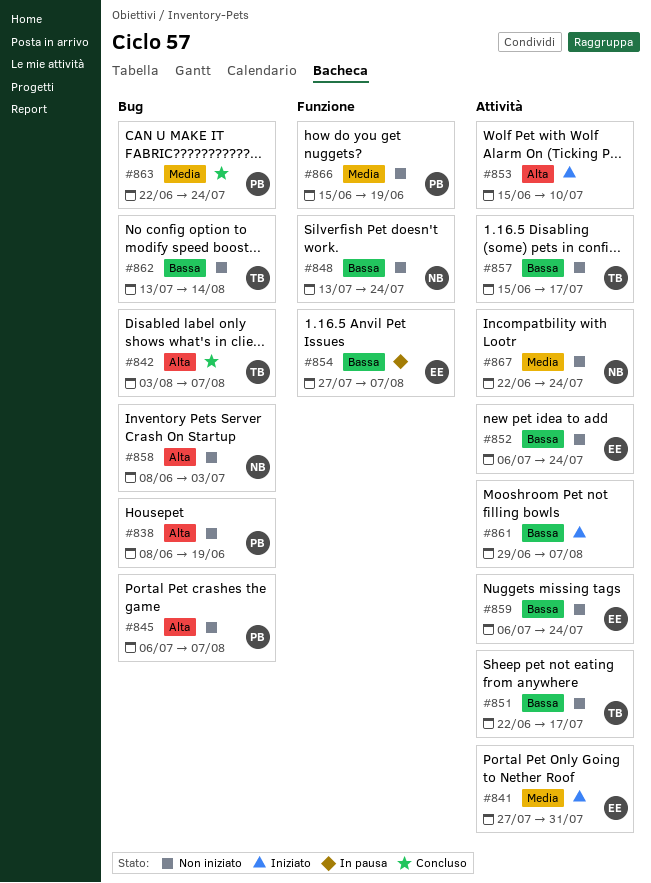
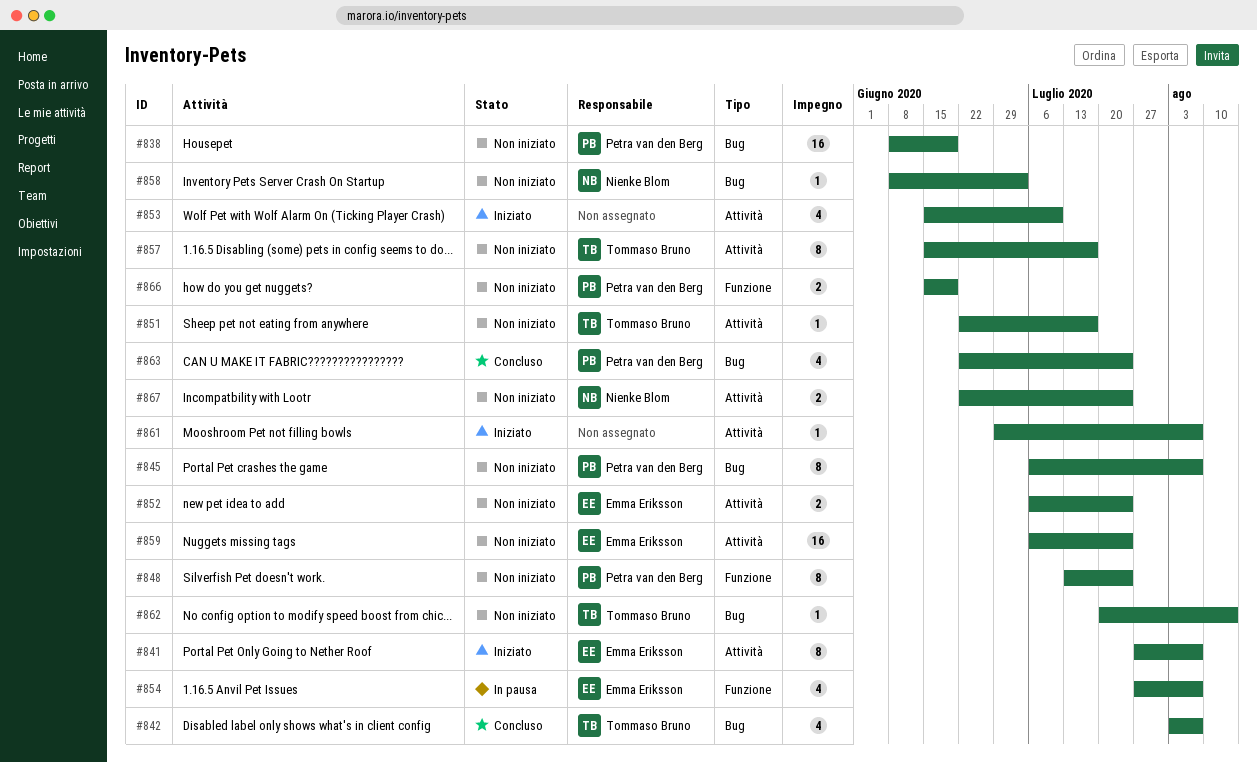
#841, due: Jul 31 -> Aug 7
#848, owner: Nienke Blom -> Petra van den Berg
#862, start: Jul 13 -> Jul 20

